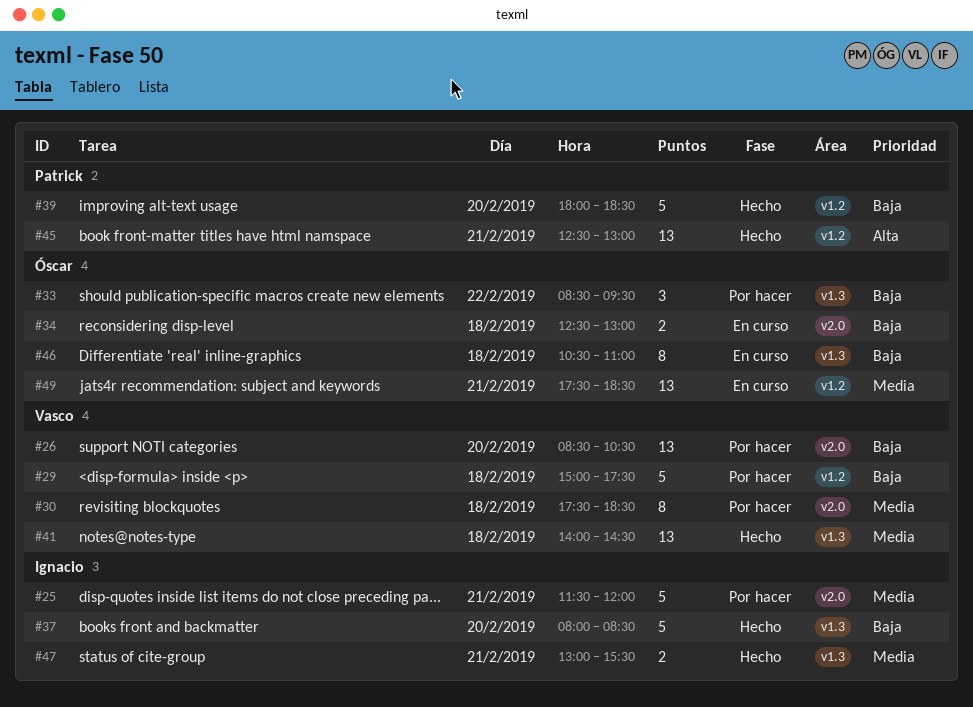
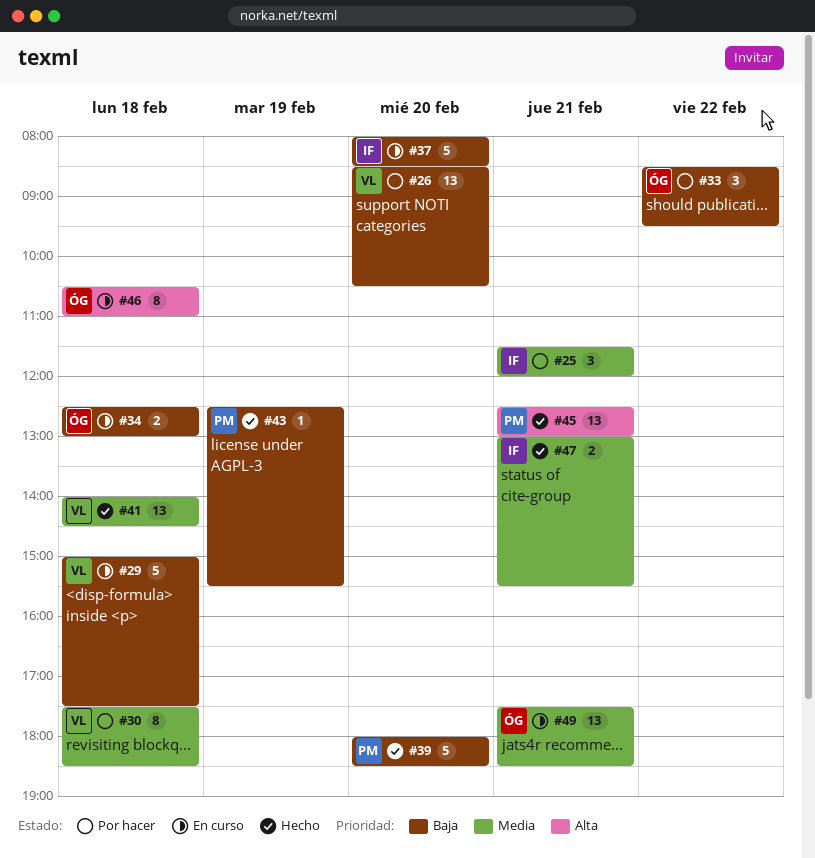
#25, estimate: 5 -> 3
#29, status: Por hacer -> En curso
#37, status: Hecho -> En curso
#43: none -> present
#46, priority: Baja -> Alta

